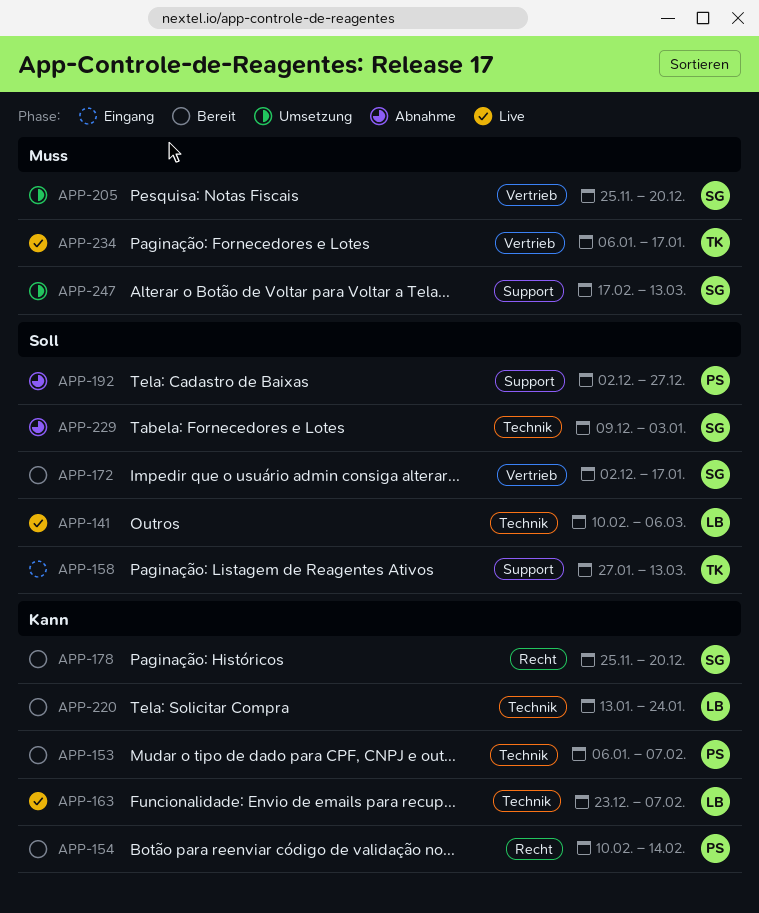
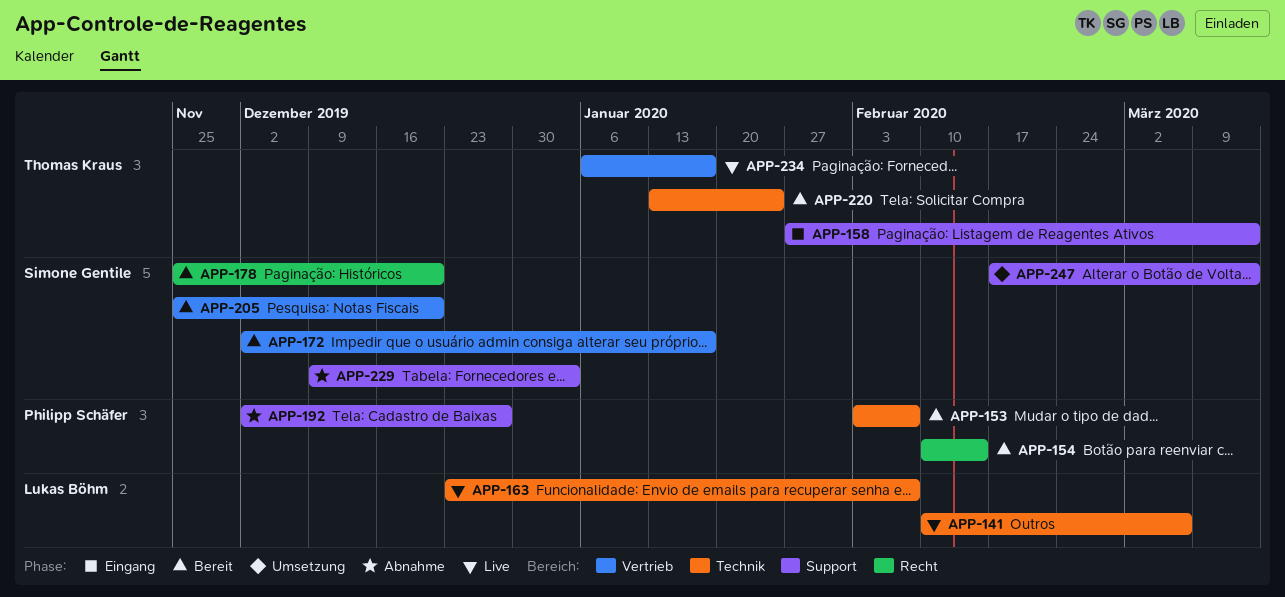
APP-153, start: Jan 6 -> Feb 3
APP-205, status: Umsetzung -> Bereit
APP-220, owner: Lukas Böhm -> Thomas Kraus
APP-229, label: Technik -> Support

